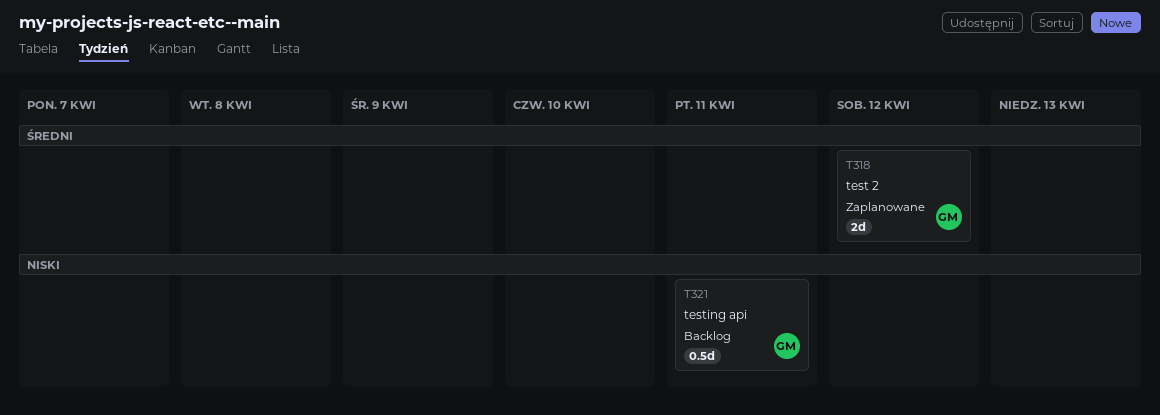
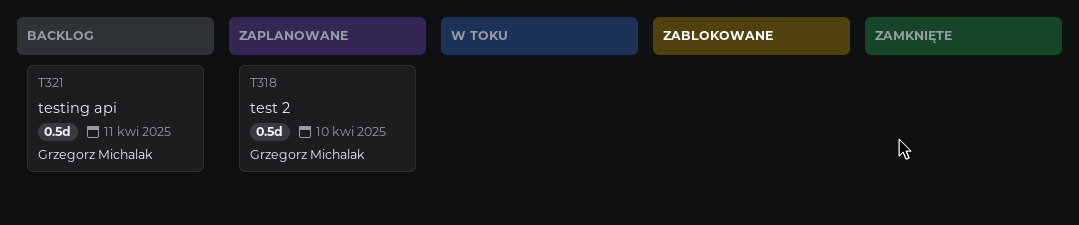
T318, estimate: 2d -> 0.5d
T318, due: Apr 12 -> Apr 10

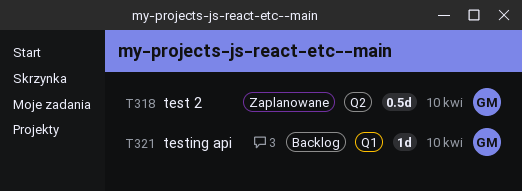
T321, estimate: 0.5d -> 1d
T321, due: Apr 11 -> Apr 10

